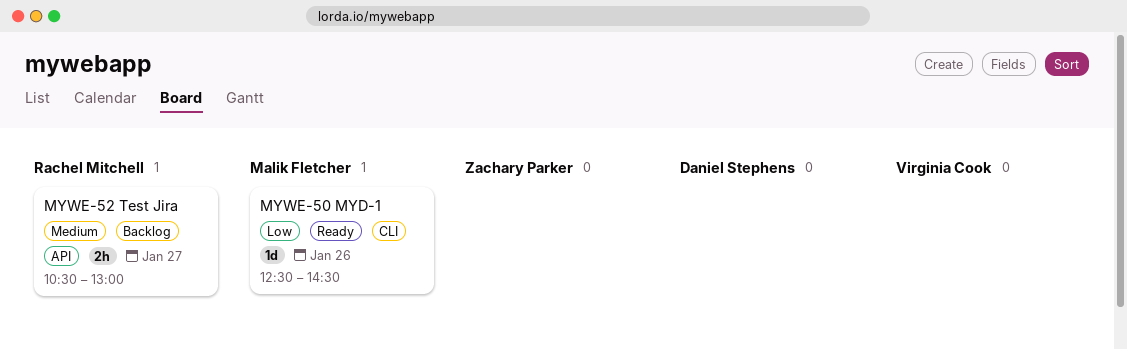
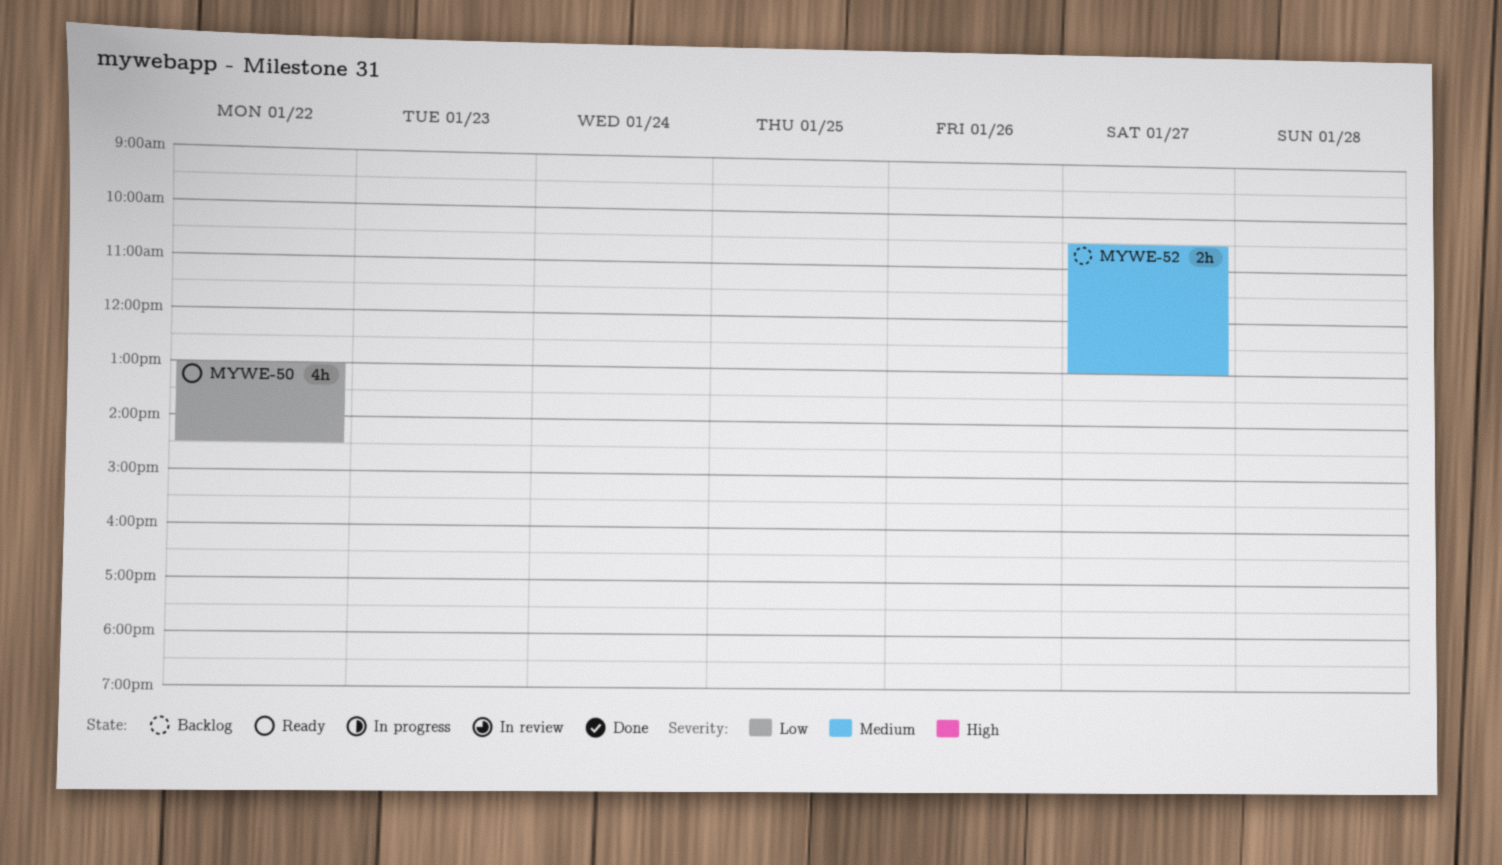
MYWE-50, estimate: 1d -> 4h
MYWE-50, day: Jan 26 -> Jan 22
MYWE-50, begins: 12:30 -> 13:00

